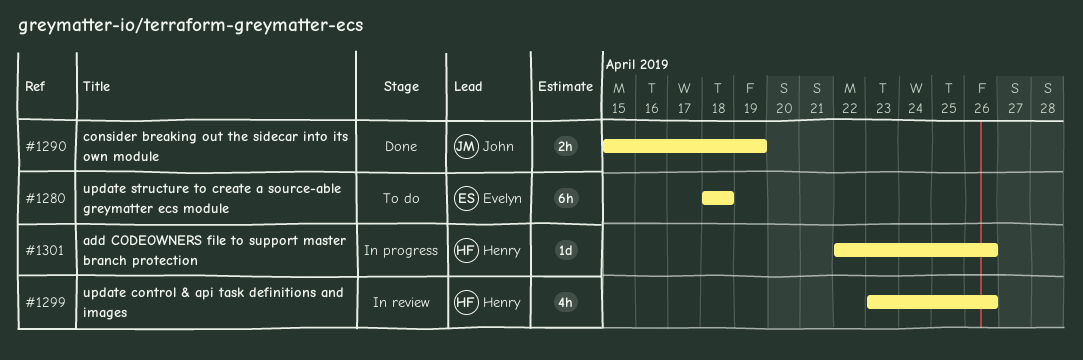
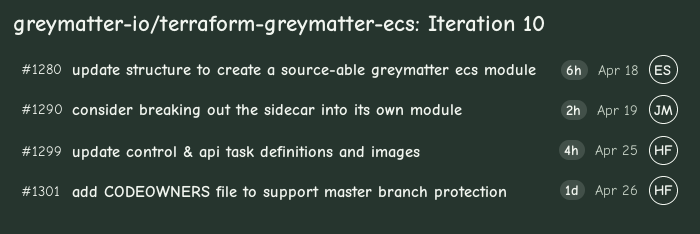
#1299, due: Apr 26 -> Apr 25

